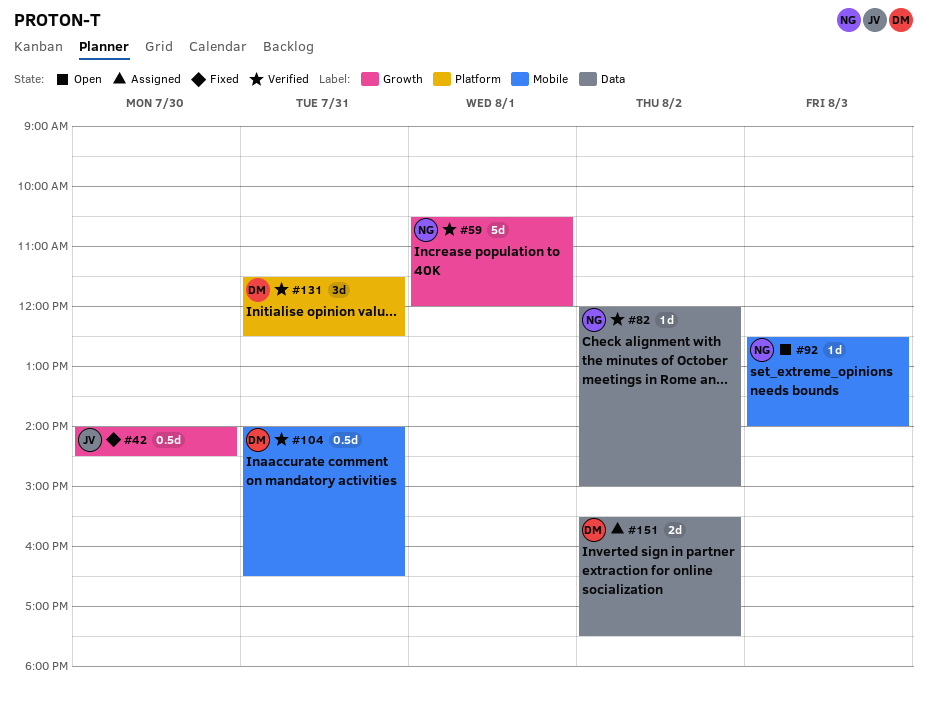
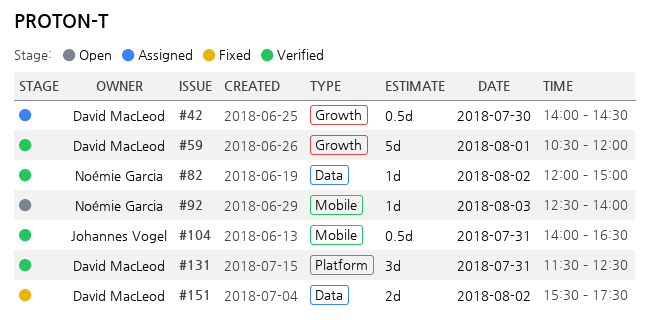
#42, status: Fixed -> Assigned
#42, owner: Johannes Vogel -> David MacLeod
#59, owner: Noémie Garcia -> David MacLeod
#104, owner: David MacLeod -> Johannes Vogel
#151, status: Assigned -> Fixed

